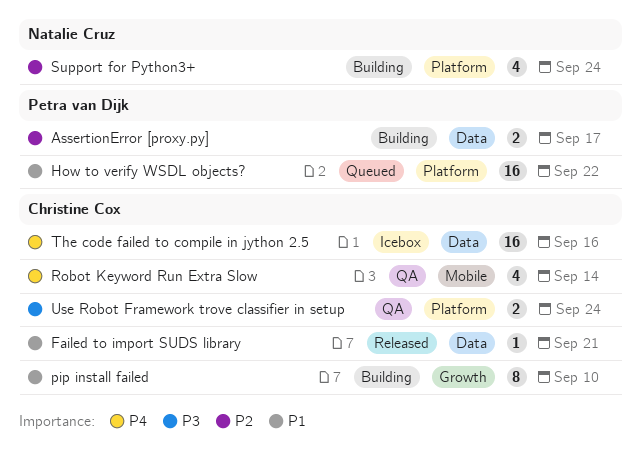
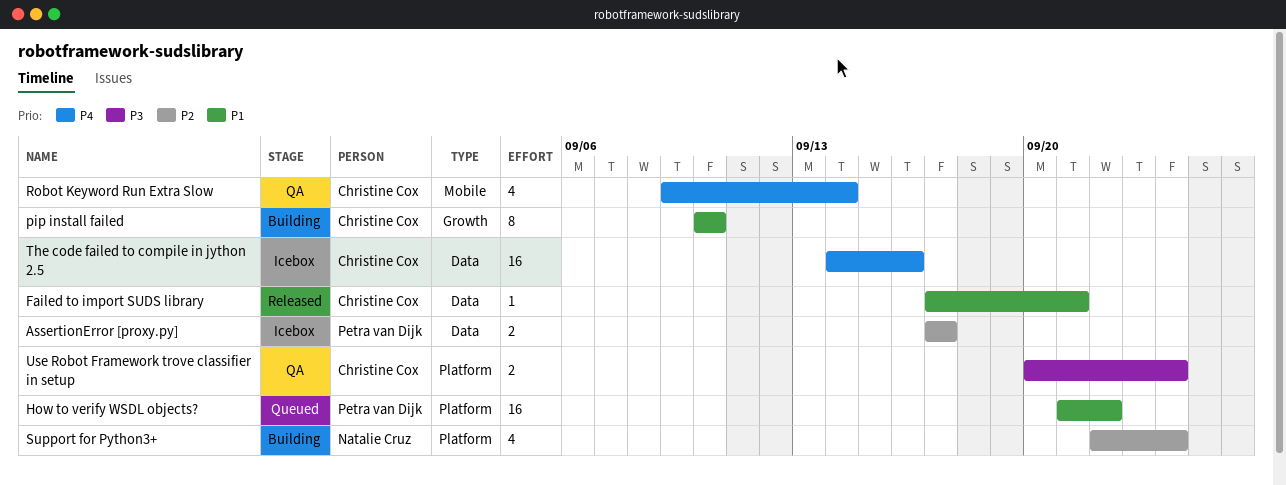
AssertionError [proxy.py], status: Building -> Icebox

